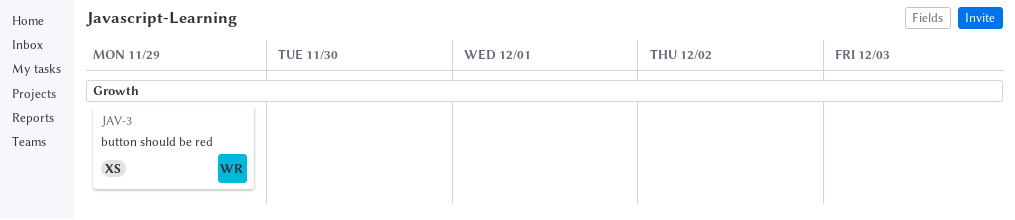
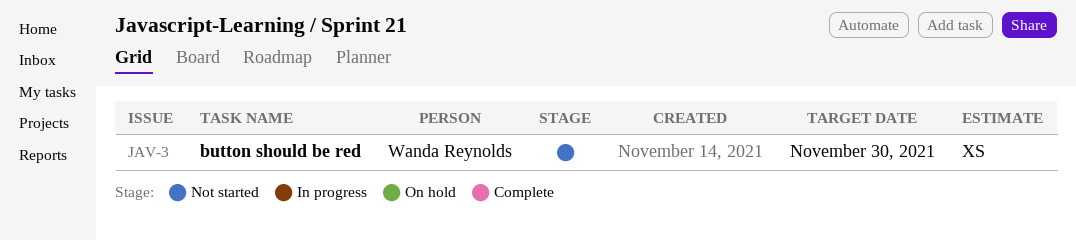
JAV-3, due: Nov 29 -> Nov 30

